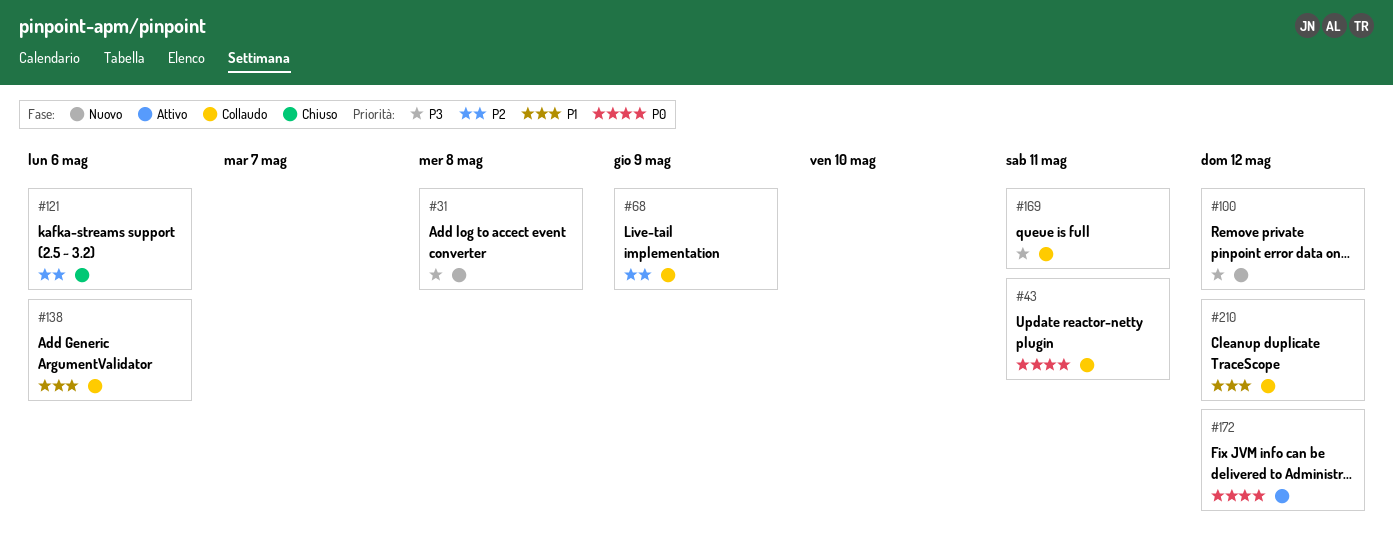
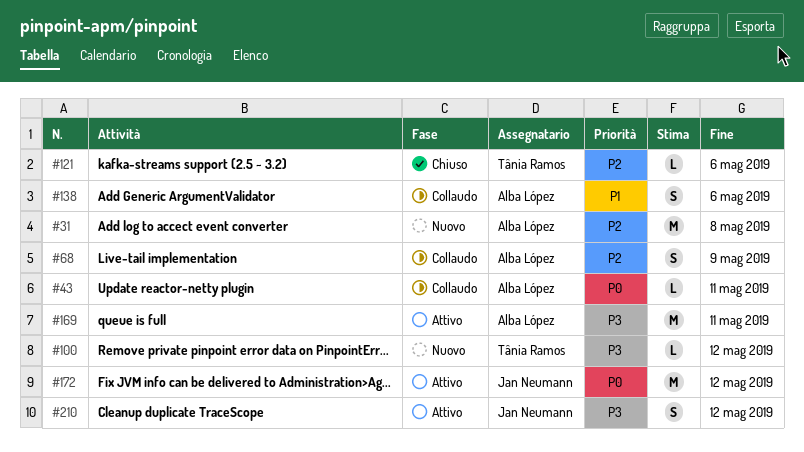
#31, priority: P3 -> P2
#169, status: Collaudo -> Attivo
#210, status: Collaudo -> Attivo
#210, priority: P1 -> P3

